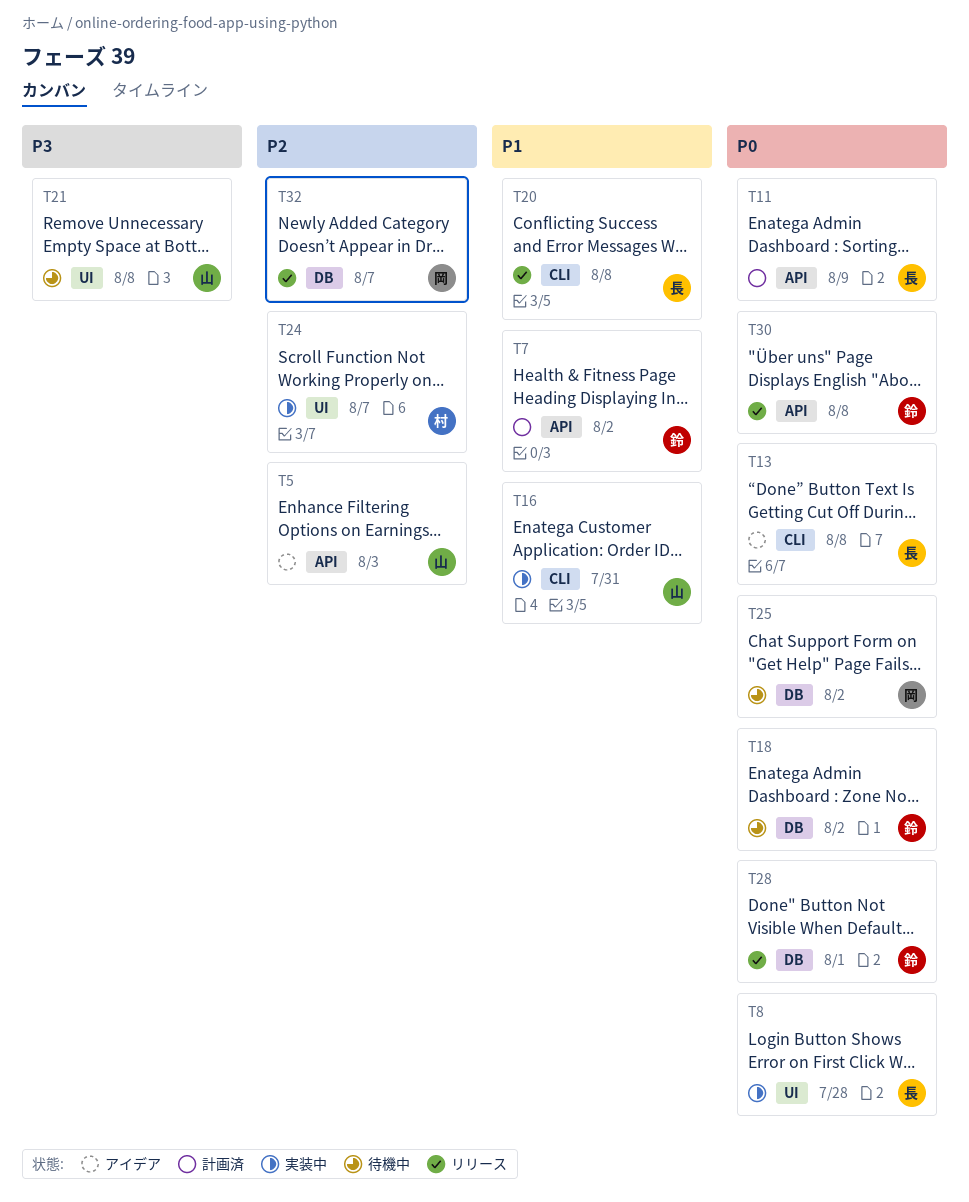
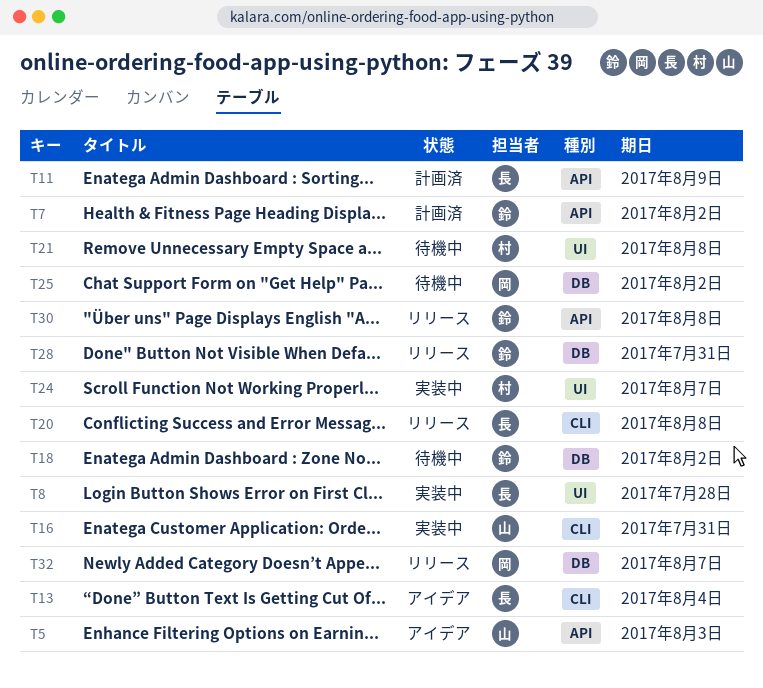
T13, due: Aug 8 -> Aug 4
T21, owner: 山 -> 村
T28, due: Aug 1 -> Jul 31

